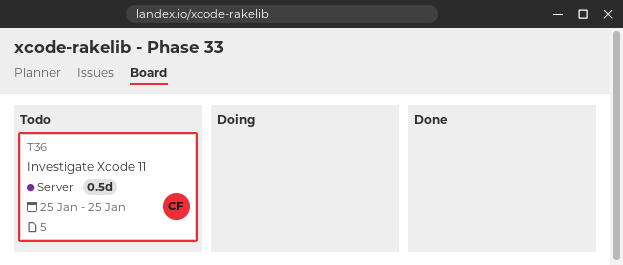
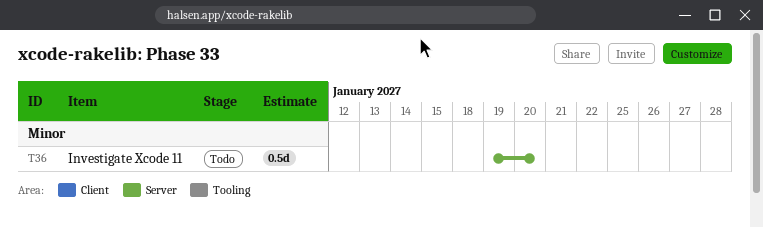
T36, start: Jan 25 -> Jan 19
T36, due: Jan 25 -> Jan 20

